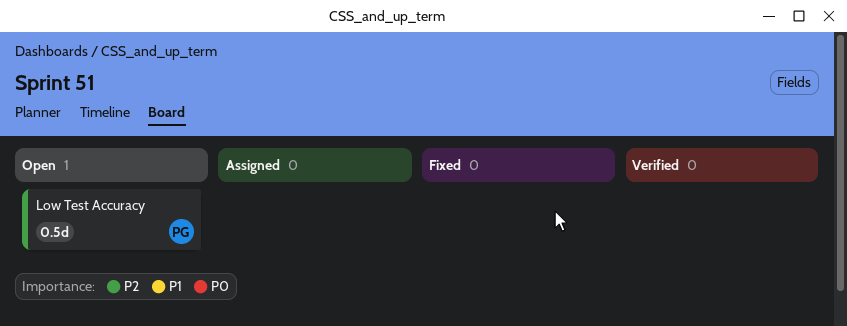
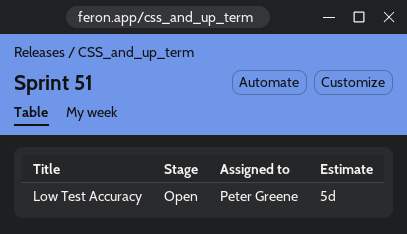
Low Test Accuracy, estimate: 0.5d -> 5d

